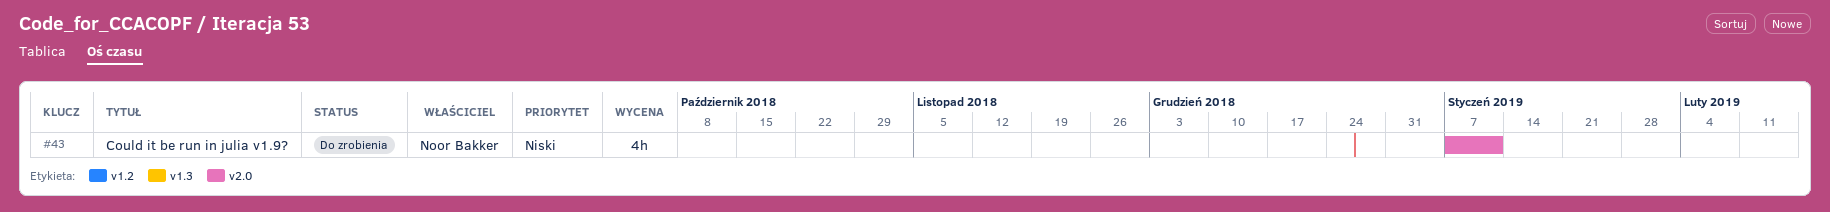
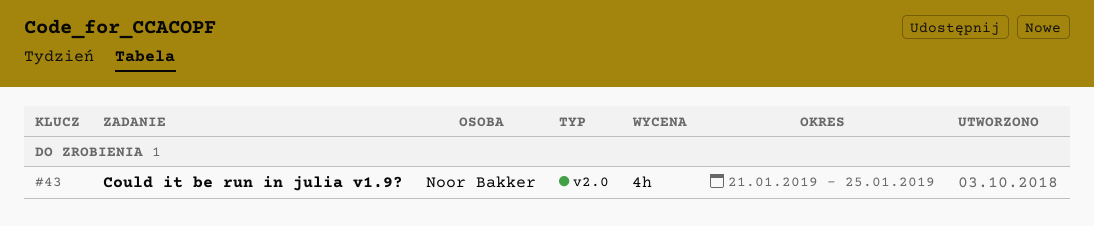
#43, start: Jan 7 -> Jan 21
#43, due: Jan 11 -> Jan 25

